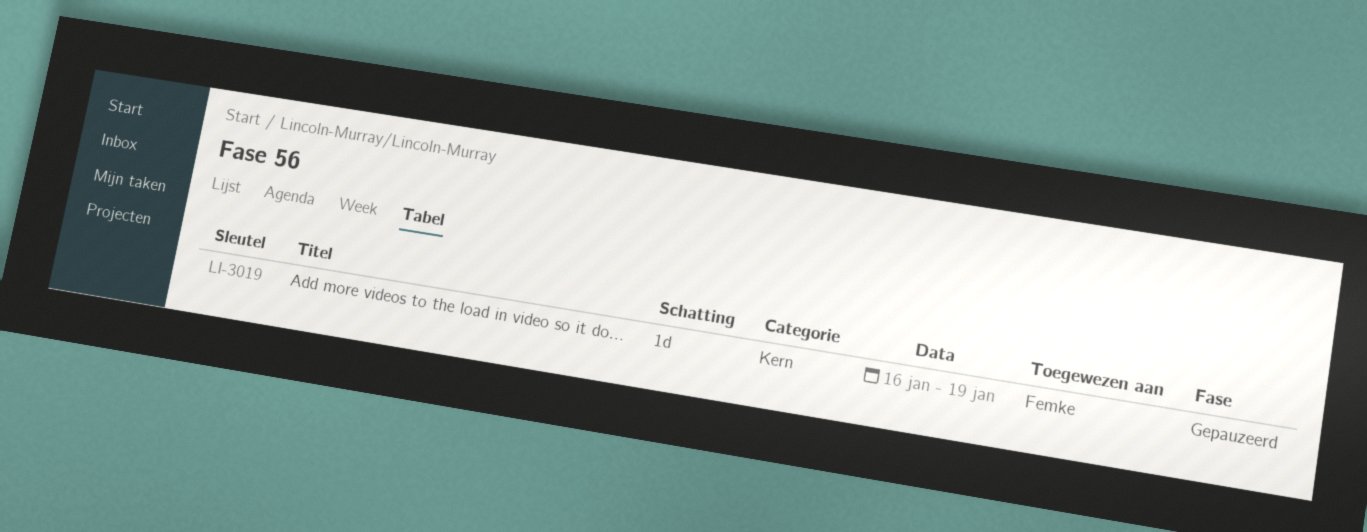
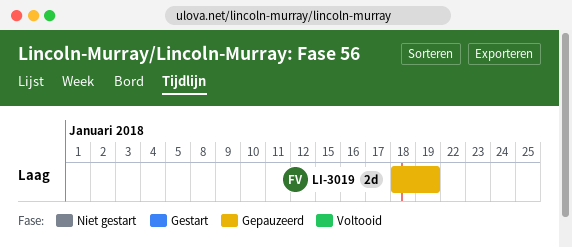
LI-3019, estimate: 1d -> 2d
LI-3019, start: Jan 16 -> Jan 18

